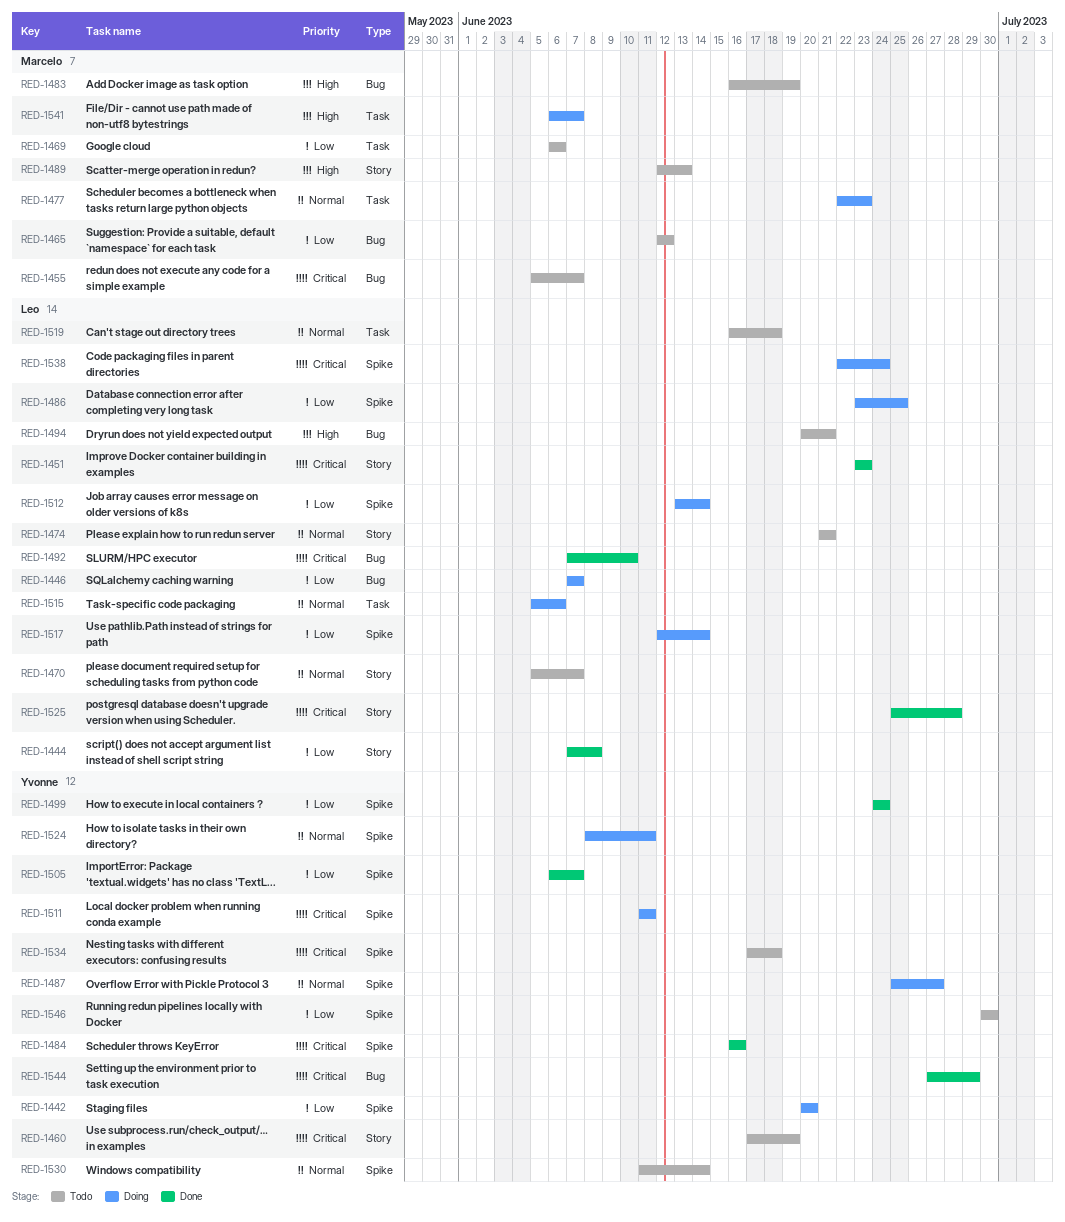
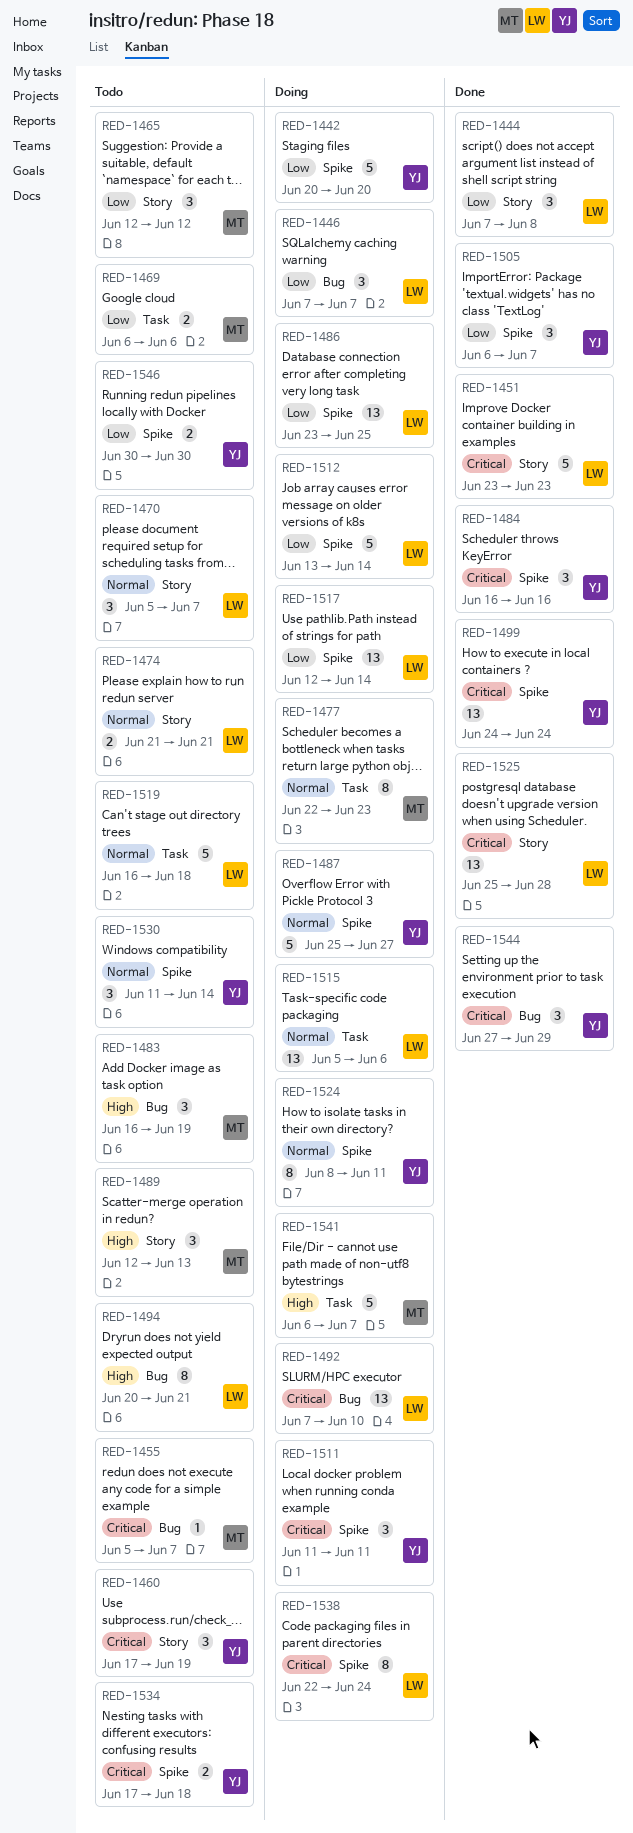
RED-1465, label: Bug -> Story
RED-1492, status: Done -> Doing
RED-1499, priority: Low -> Critical

